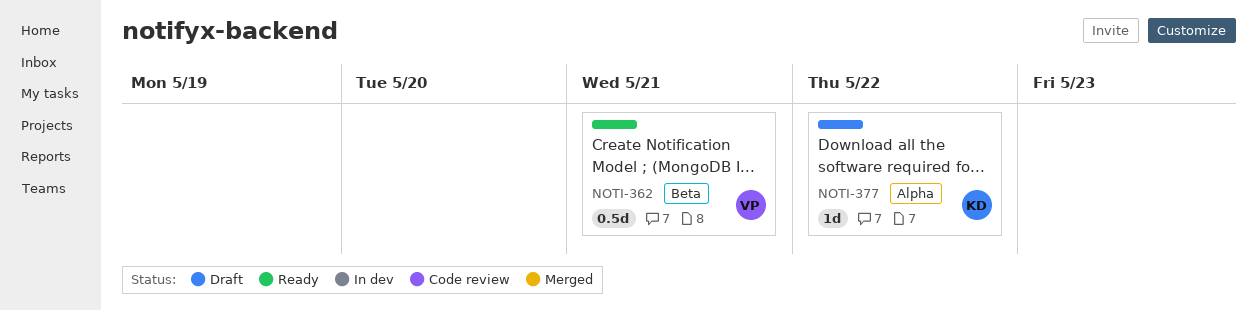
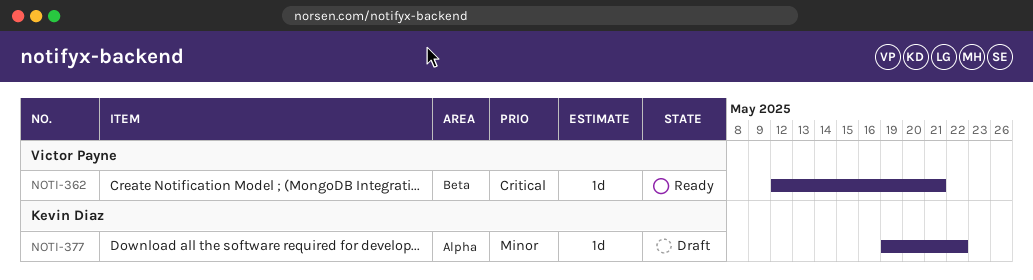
NOTI-362, estimate: 0.5d -> 1d

